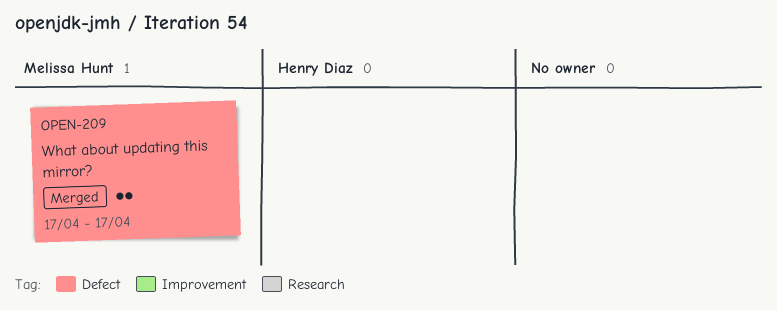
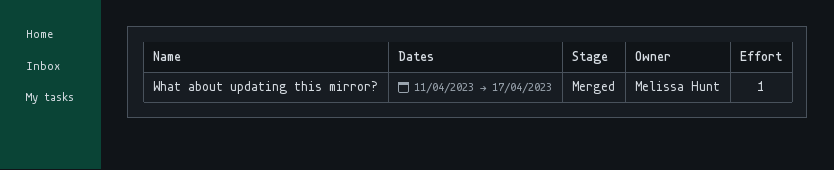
What about updating this mirror?, estimate: 2 -> 1
What about updating this mirror?, start: Apr 17 -> Apr 11

